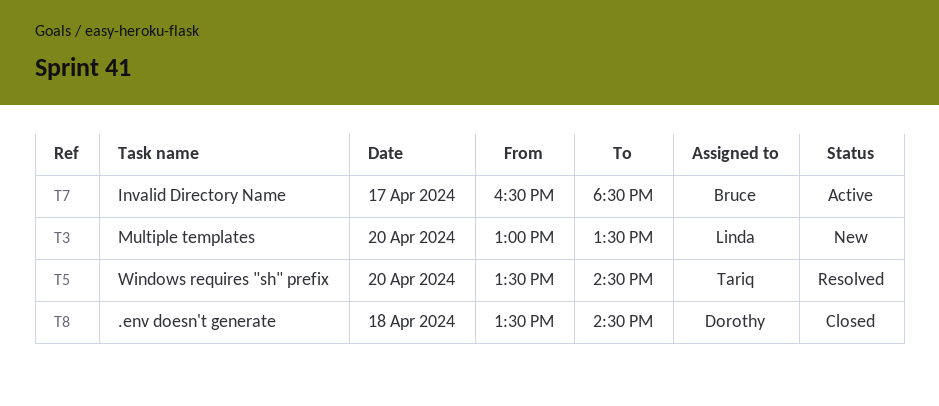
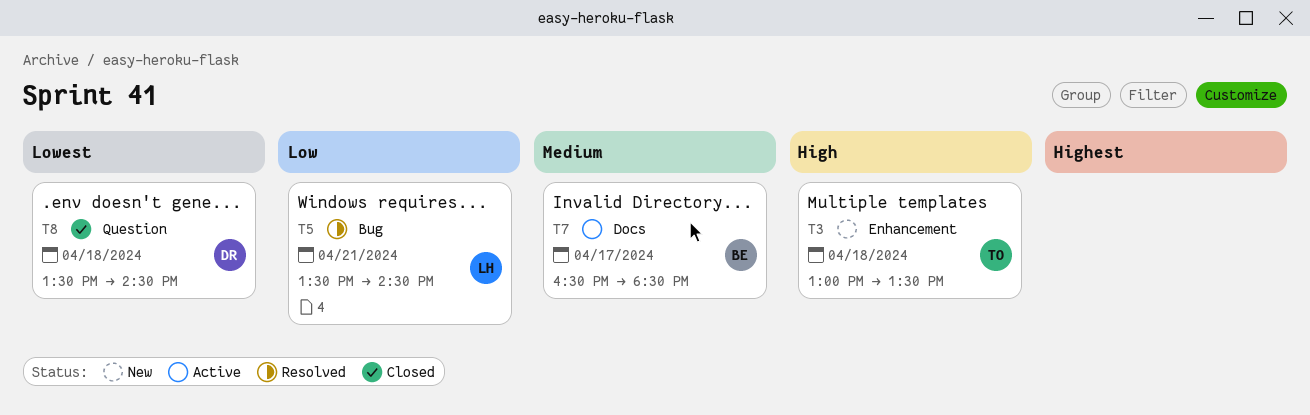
T3, owner: Linda -> Tariq
T3, day: Apr 20 -> Apr 18
T5, owner: Tariq -> Linda
T5, day: Apr 20 -> Apr 21

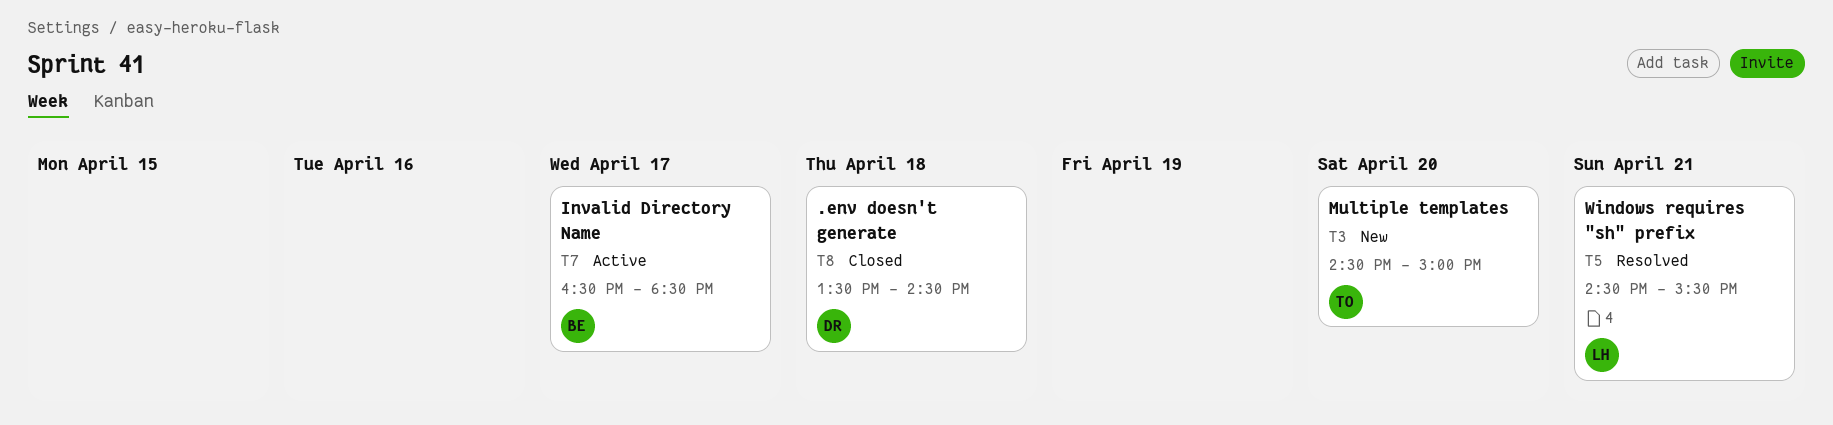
T3, day: Apr 18 -> Apr 20
T3, begins: 13:00 -> 14:30
T3, ends: 13:30 -> 15:00
T5, begins: 13:30 -> 14:30
T5, ends: 14:30 -> 15:30

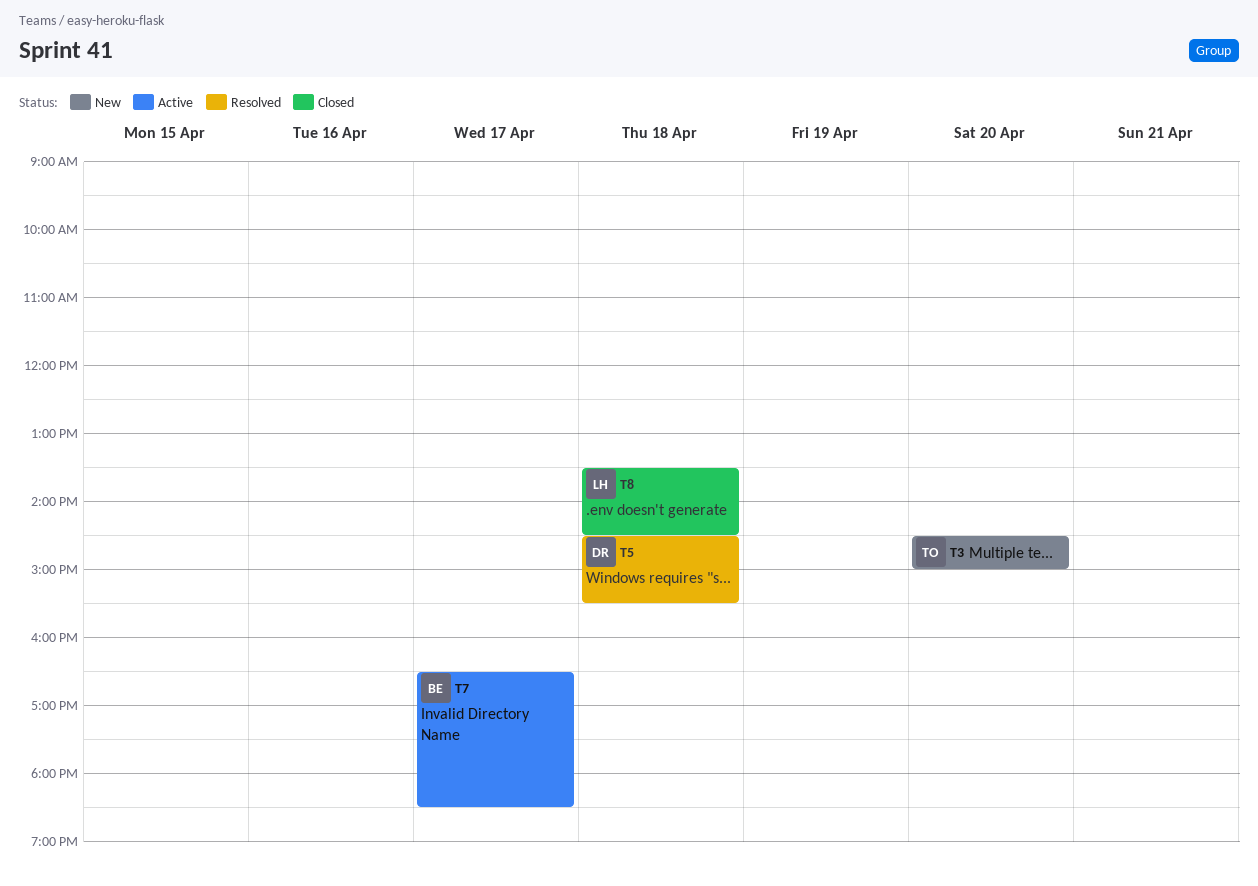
T5, owner: LH -> DR
T5, day: Apr 21 -> Apr 18
T8, owner: DR -> LH

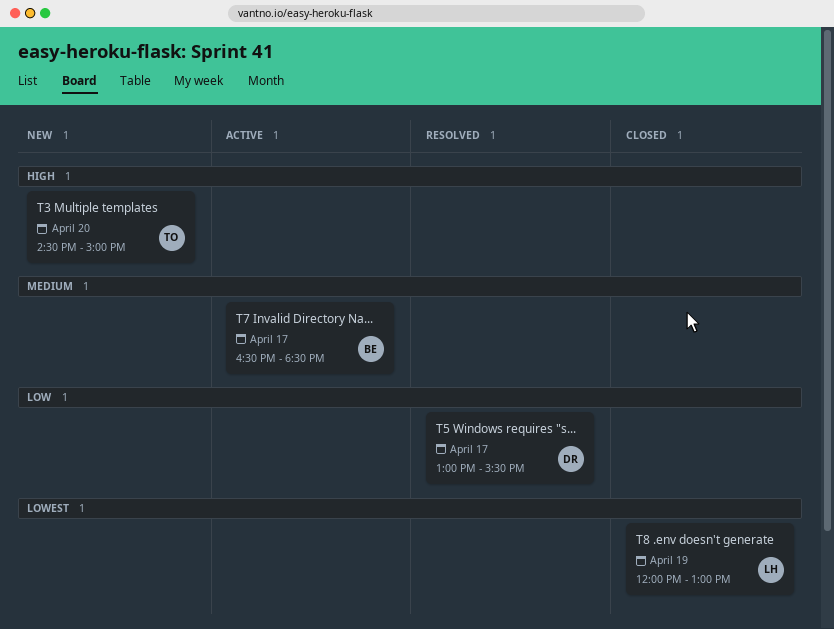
T5, day: Apr 18 -> Apr 17
T5, begins: 14:30 -> 13:00
T8, day: Apr 18 -> Apr 19
T8, begins: 13:30 -> 12:00
T8, ends: 14:30 -> 13:00

